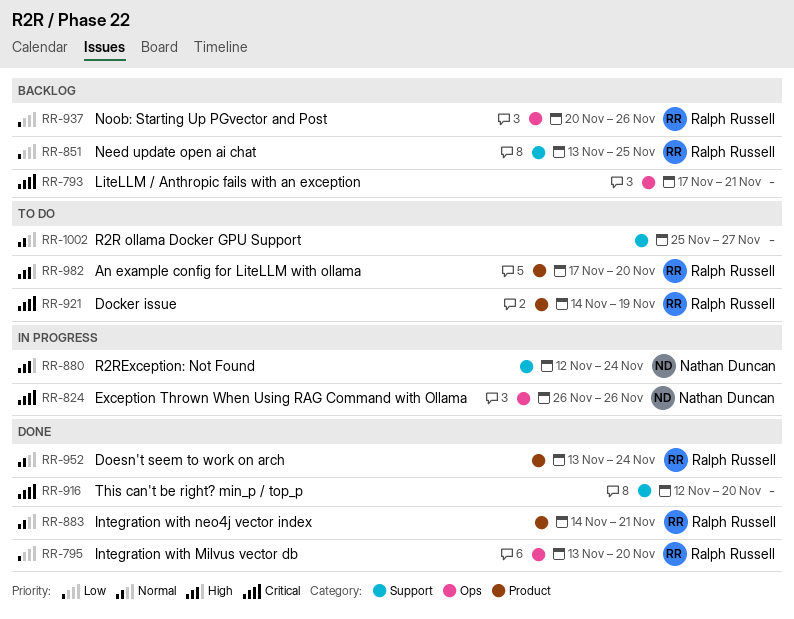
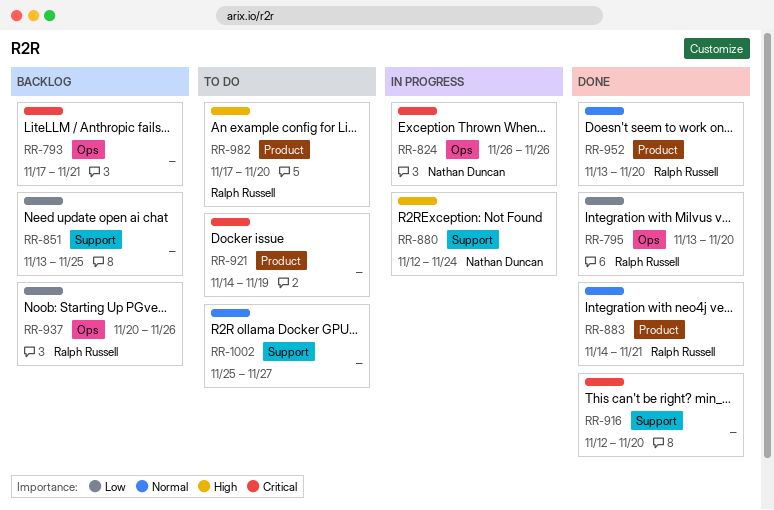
RR-851, owner: Ralph Russell -> none
RR-921, owner: Ralph Russell -> none
RR-952, due: Nov 24 -> Nov 20

